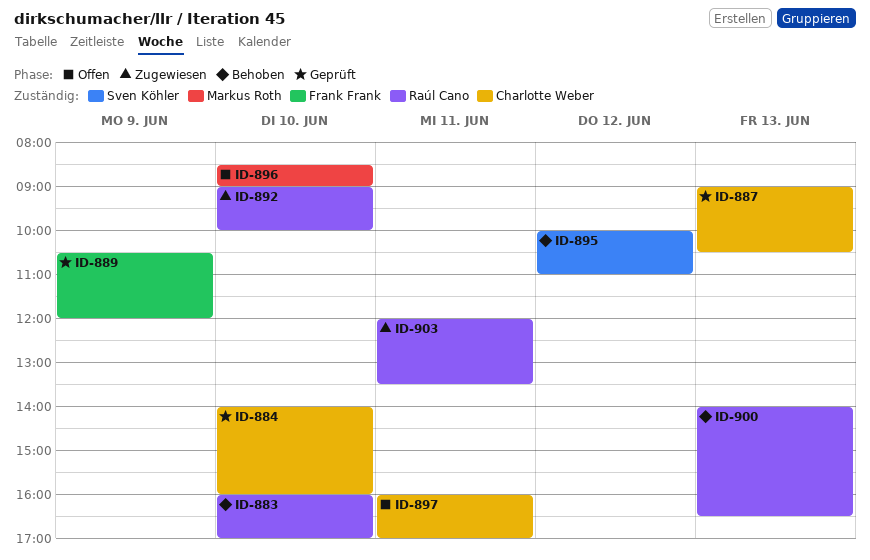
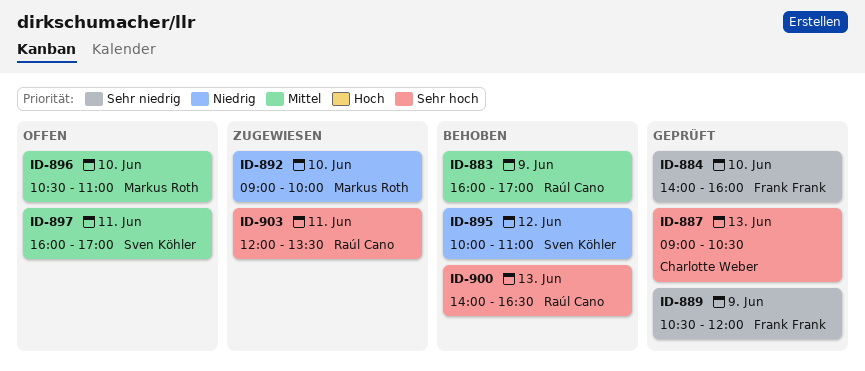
ID-883, day: Jun 10 -> Jun 9
ID-884, owner: Charlotte Weber -> Frank Frank
ID-892, owner: Raúl Cano -> Markus Roth
ID-896, begins: 08:30 -> 10:30
ID-896, ends: 09:00 -> 11:00
ID-897, owner: Charlotte Weber -> Sven Köhler

